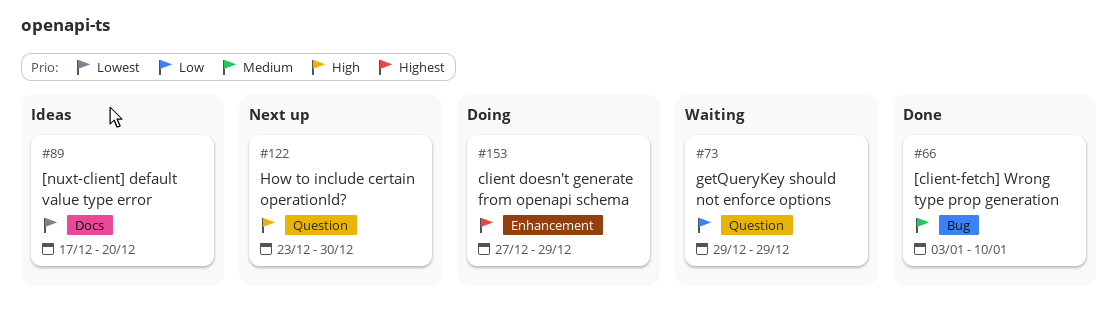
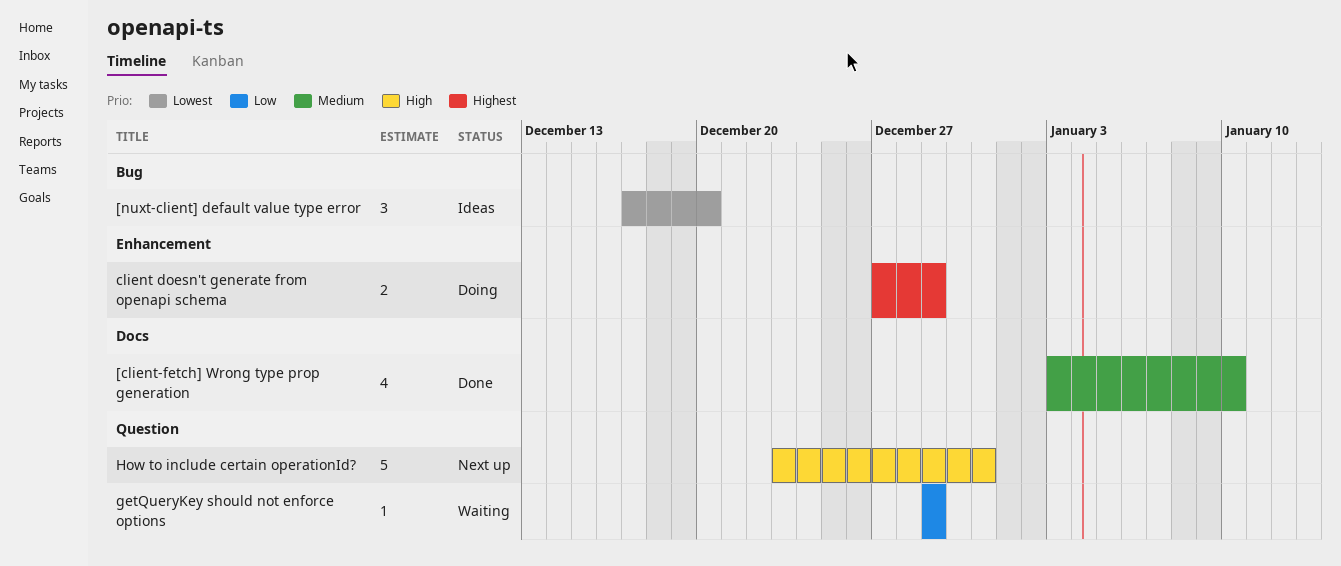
[client-fetch] Wrong type prop generation, label: Bug -> Docs
[nuxt-client] default value type error, label: Docs -> Bug
How to include certain operationId?, due: Dec 30 -> Dec 31

